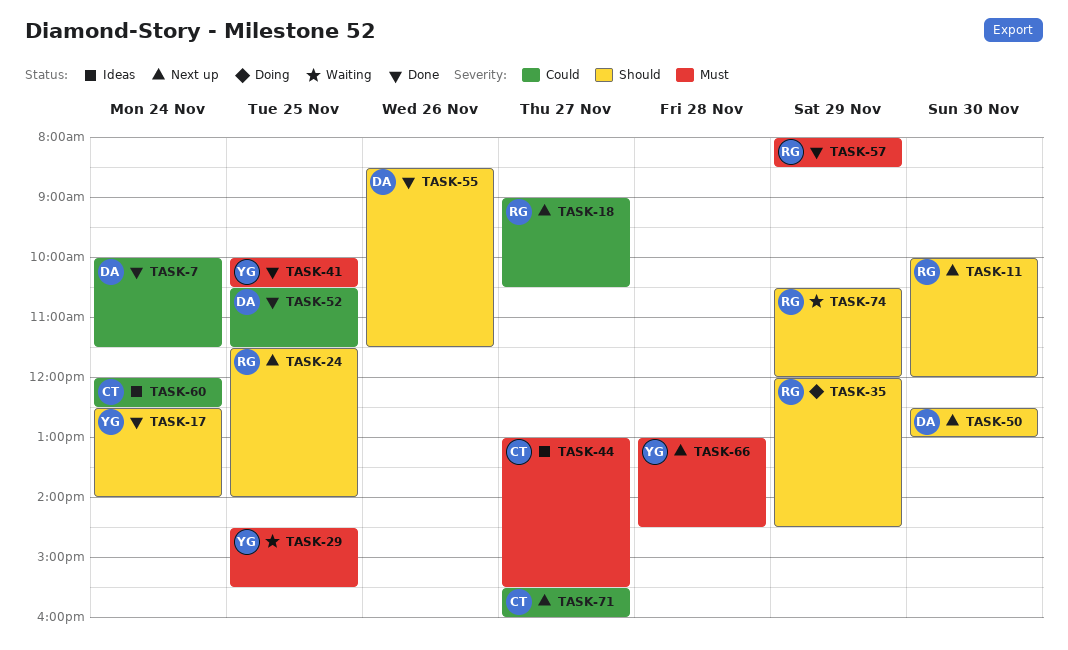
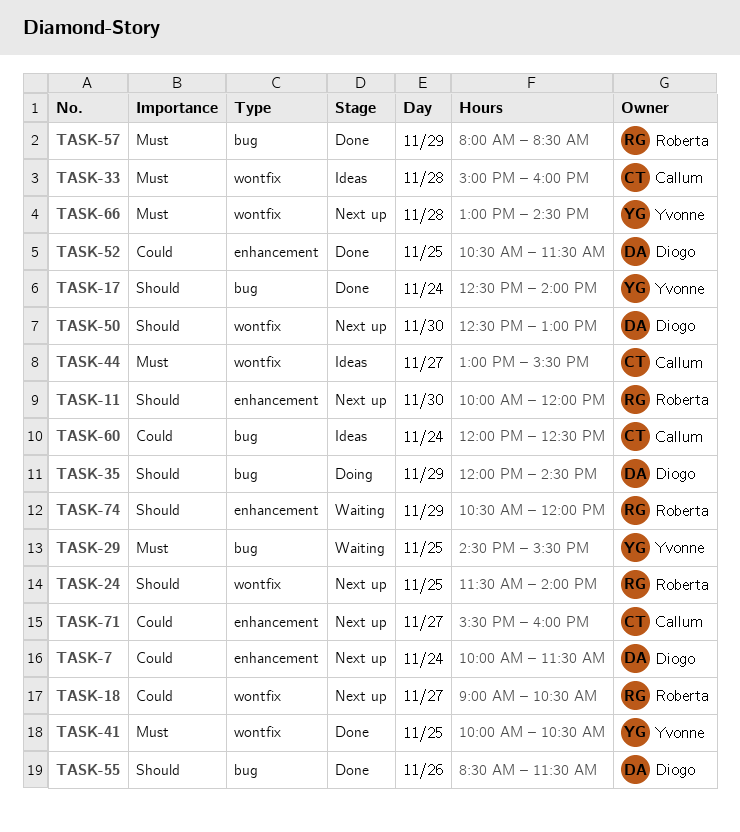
TASK-7, status: Done -> Next up
TASK-33: none -> present
TASK-35, owner: Roberta -> Diogo

